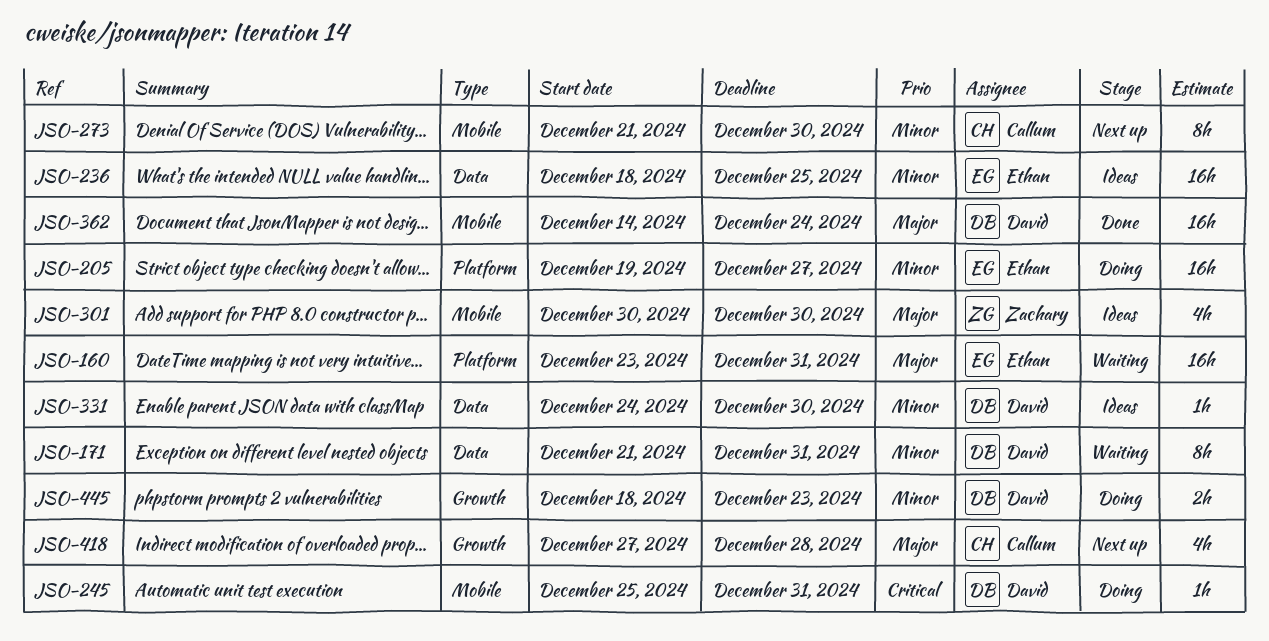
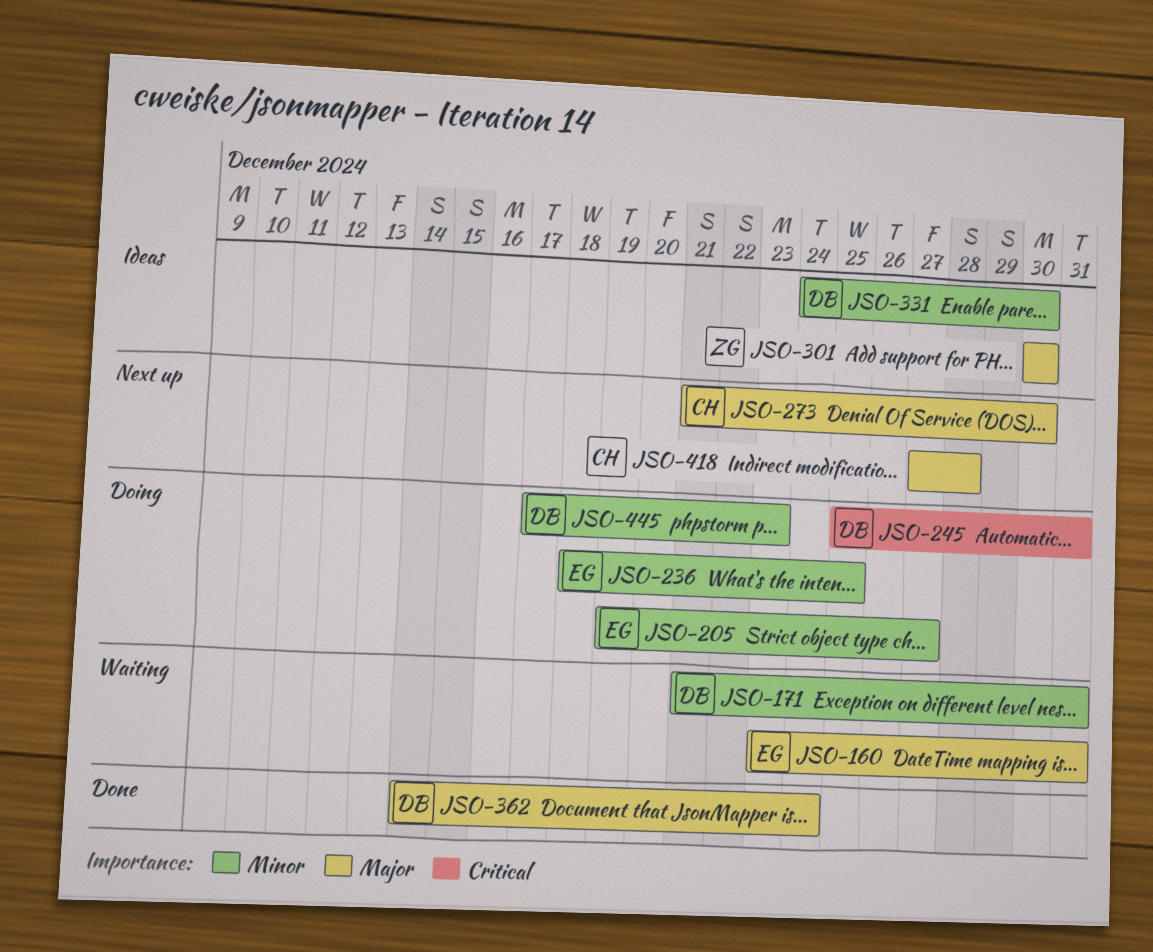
JSO-236, status: Ideas -> Doing
JSO-273, priority: Minor -> Major
JSO-445, start: Dec 18 -> Dec 17

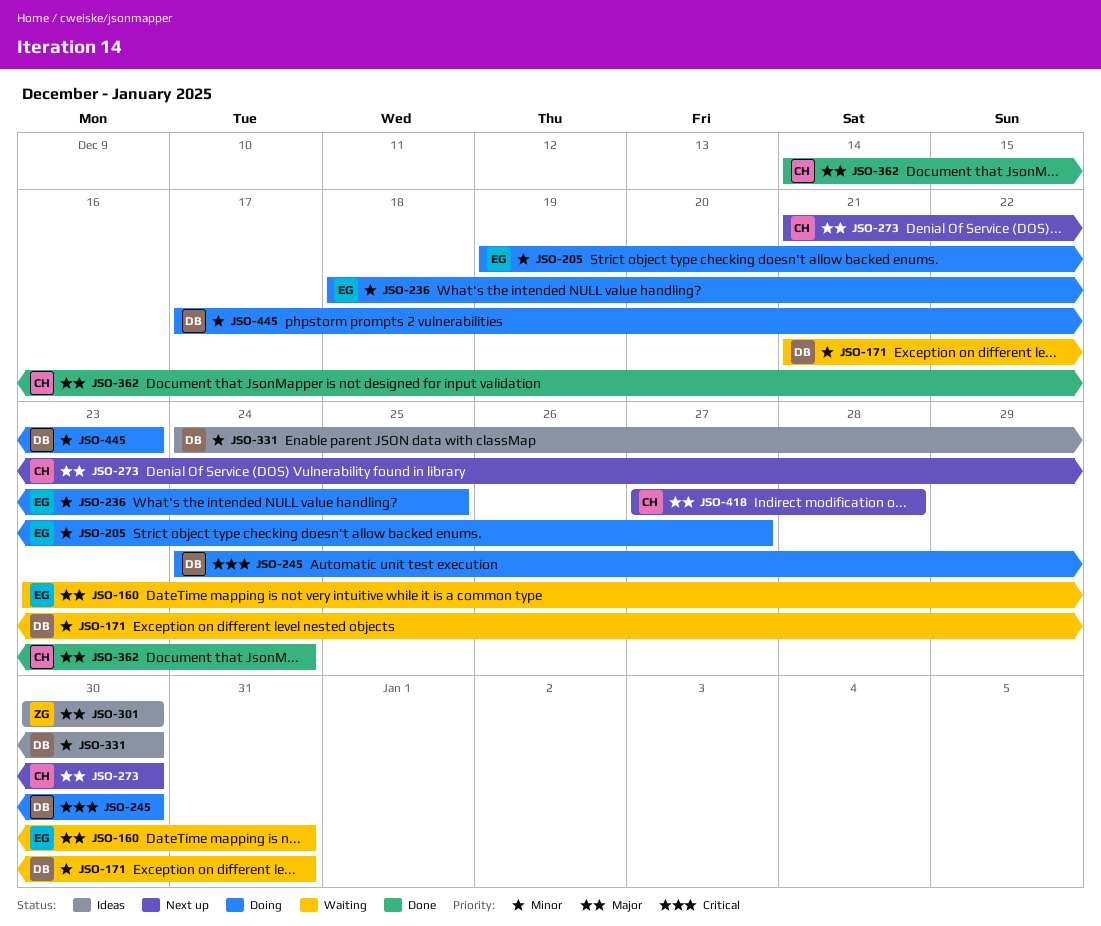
JSO-245, start: Dec 25 -> Dec 24
JSO-245, due: Dec 31 -> Dec 30
JSO-362, owner: DB -> CH

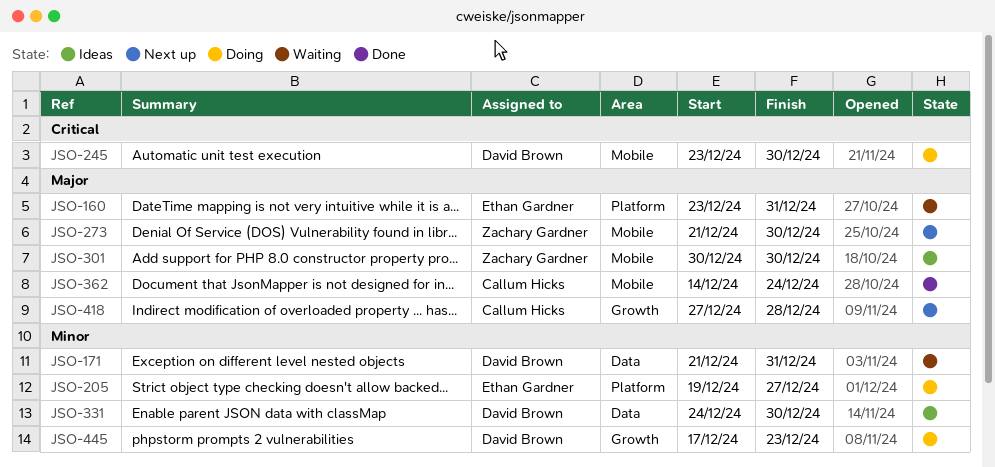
JSO-236: present -> none
JSO-245, start: Dec 24 -> Dec 23
JSO-273, owner: Callum Hicks -> Zachary Gardner

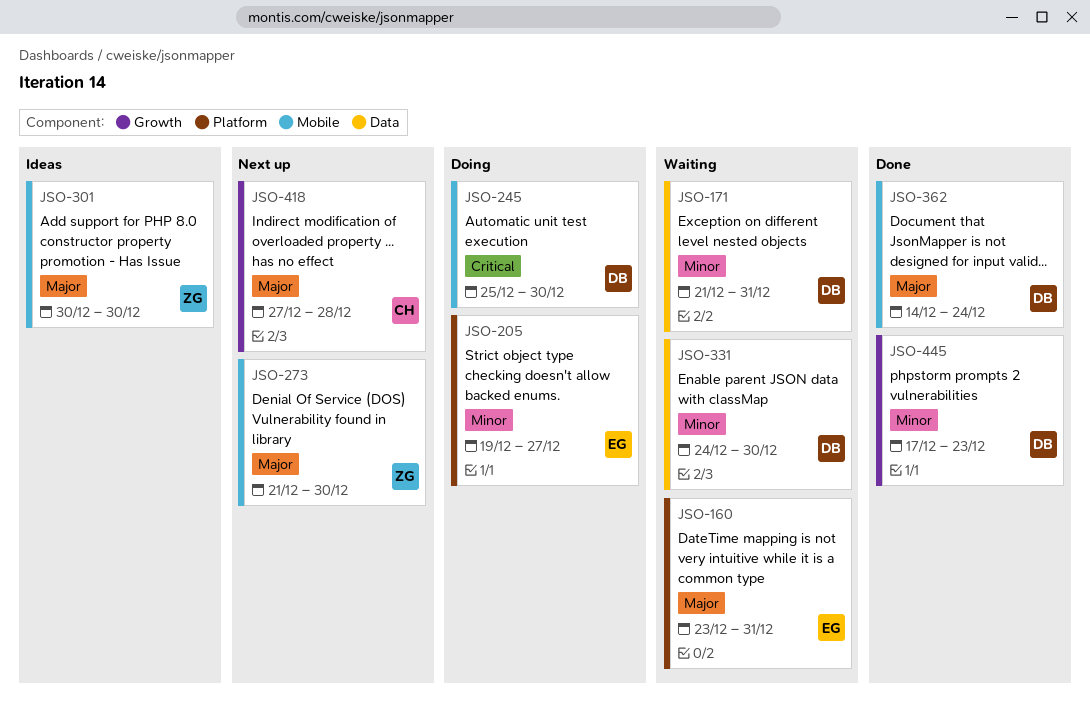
JSO-245, start: Dec 23 -> Dec 25
JSO-331, status: Ideas -> Waiting
JSO-362, owner: Callum Hicks -> David Brown
JSO-445, status: Doing -> Done

